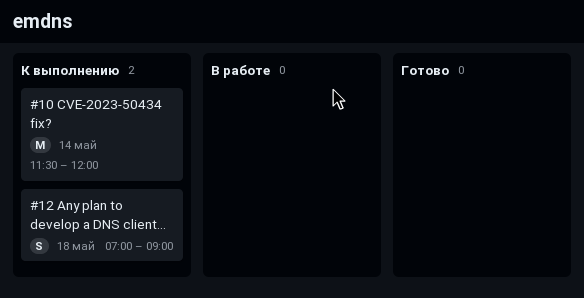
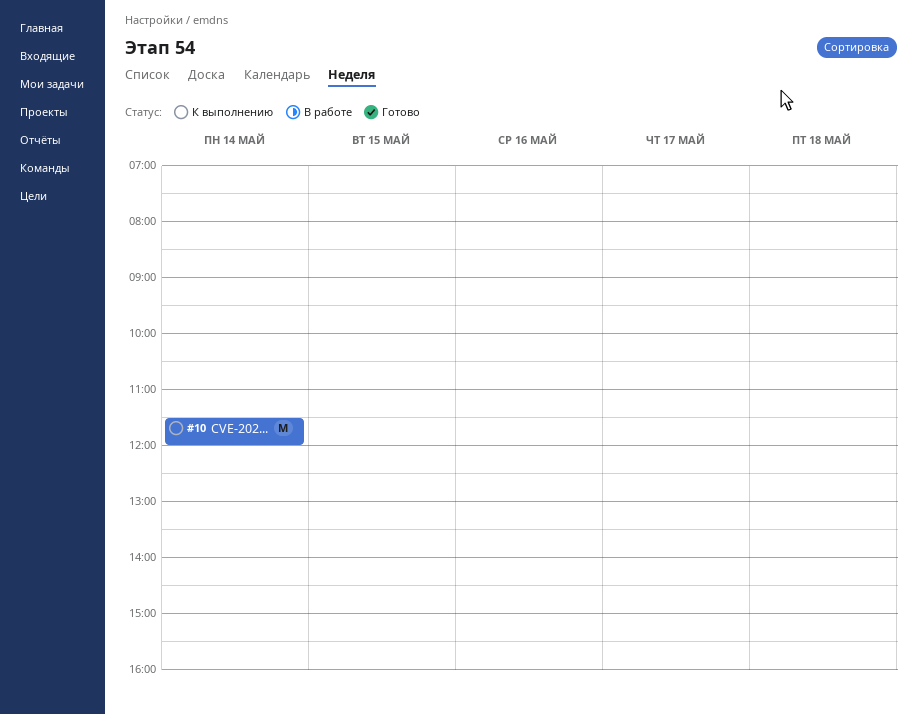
#12: present -> none

